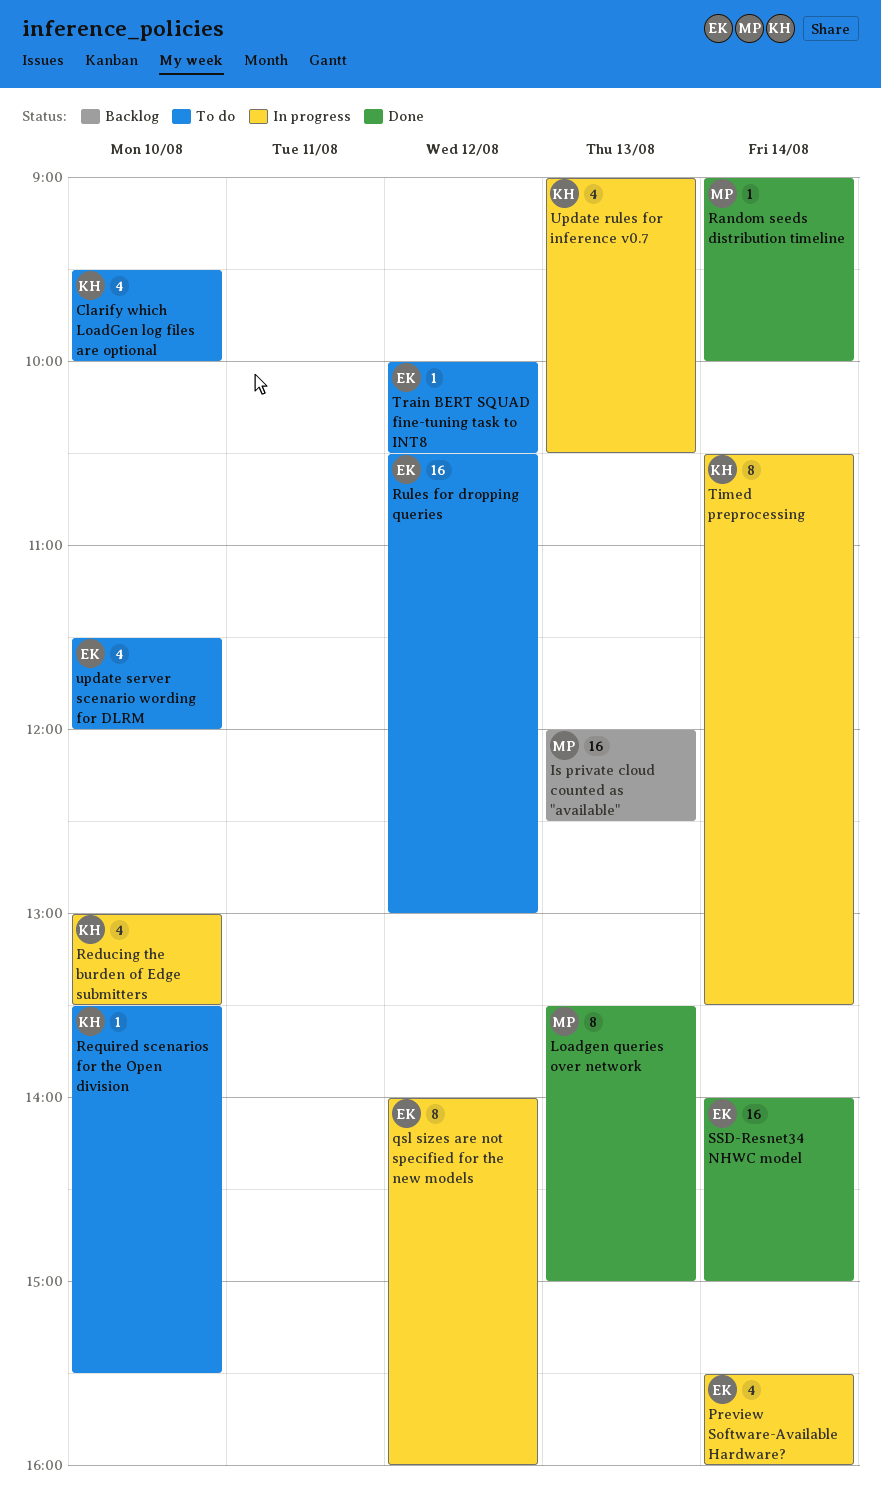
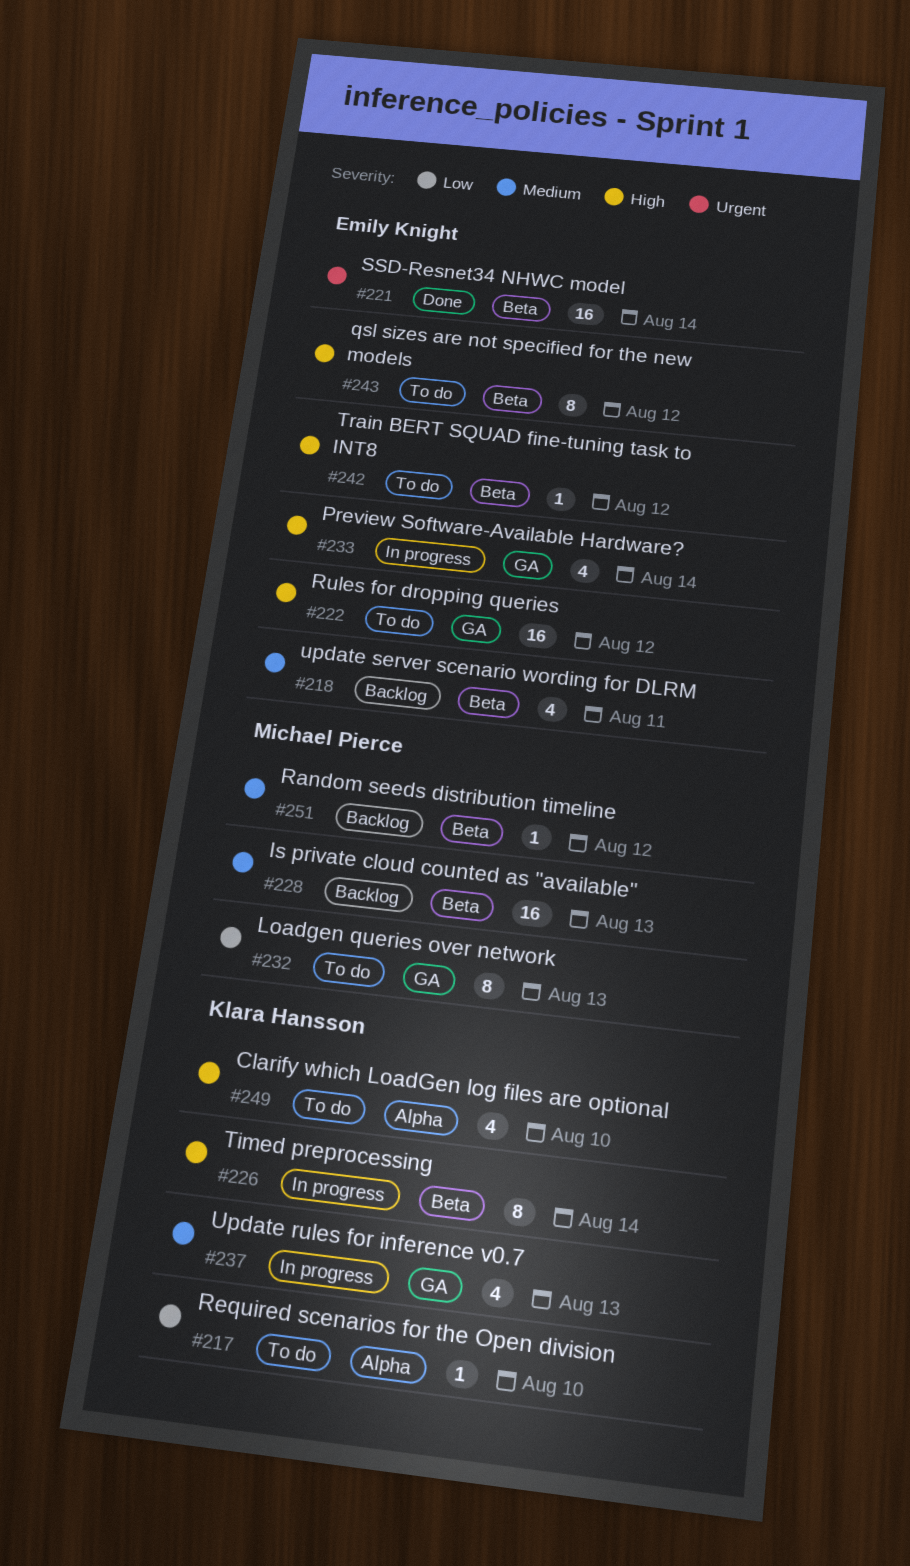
Loadgen queries over network, status: Done -> To do
qsl sizes are not specified for the new models, status: In progress -> To do
Random seeds distribution timeline, status: Done -> Backlog
Random seeds distribution timeline, day: Aug 14 -> Aug 12
Reducing the burden of Edge submitters: present -> none
update server scenario wording for DLRM, status: To do -> Backlog
update server scenario wording for DLRM, day: Aug 10 -> Aug 11

